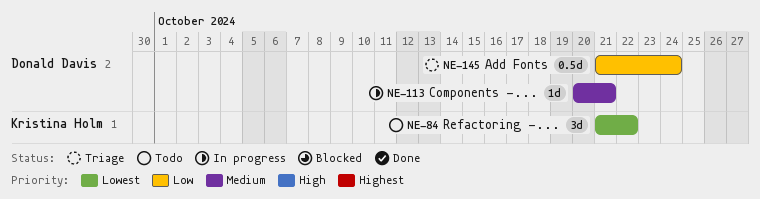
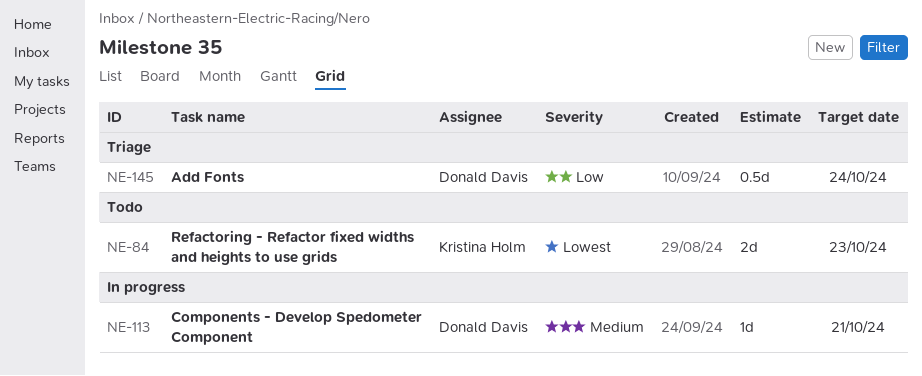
NE-84, estimate: 3d -> 2d
NE-84, due: Oct 22 -> Oct 23

